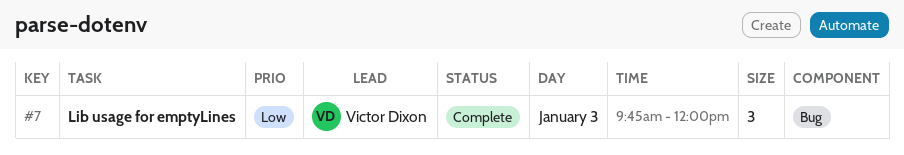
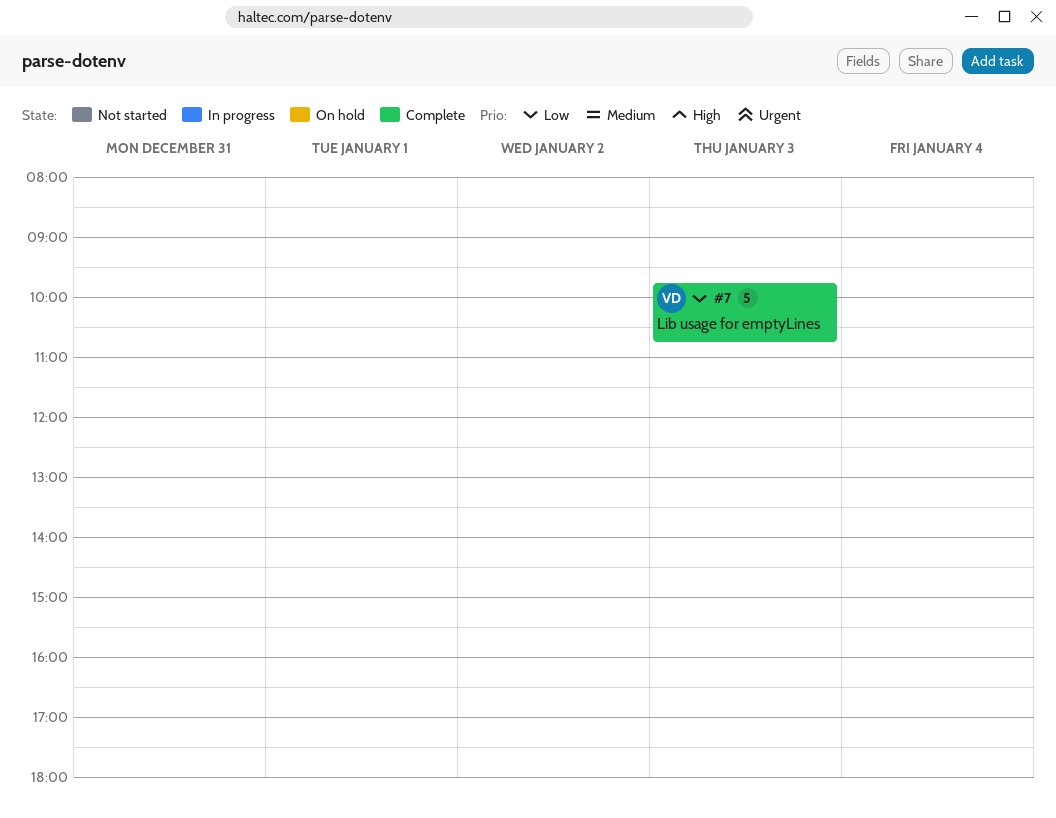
#7, estimate: 3 -> 5
#7, ends: 12:00 -> 10:45

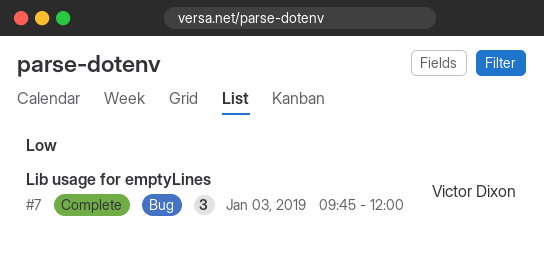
#7, estimate: 5 -> 3
#7, ends: 10:45 -> 12:00

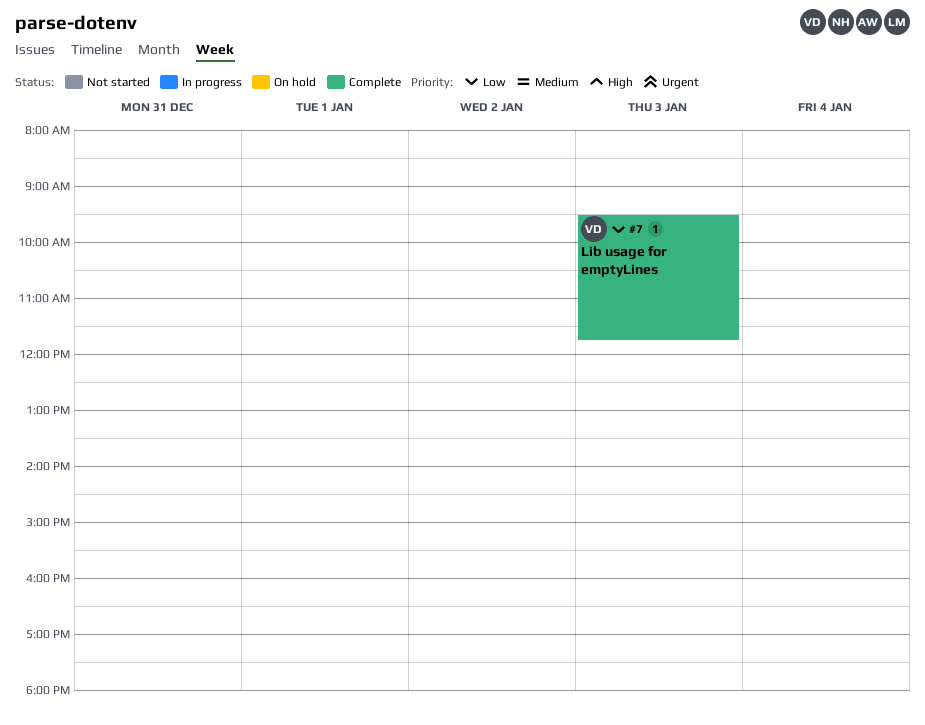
#7, estimate: 3 -> 1
#7, begins: 09:45 -> 09:30
#7, ends: 12:00 -> 11:45

